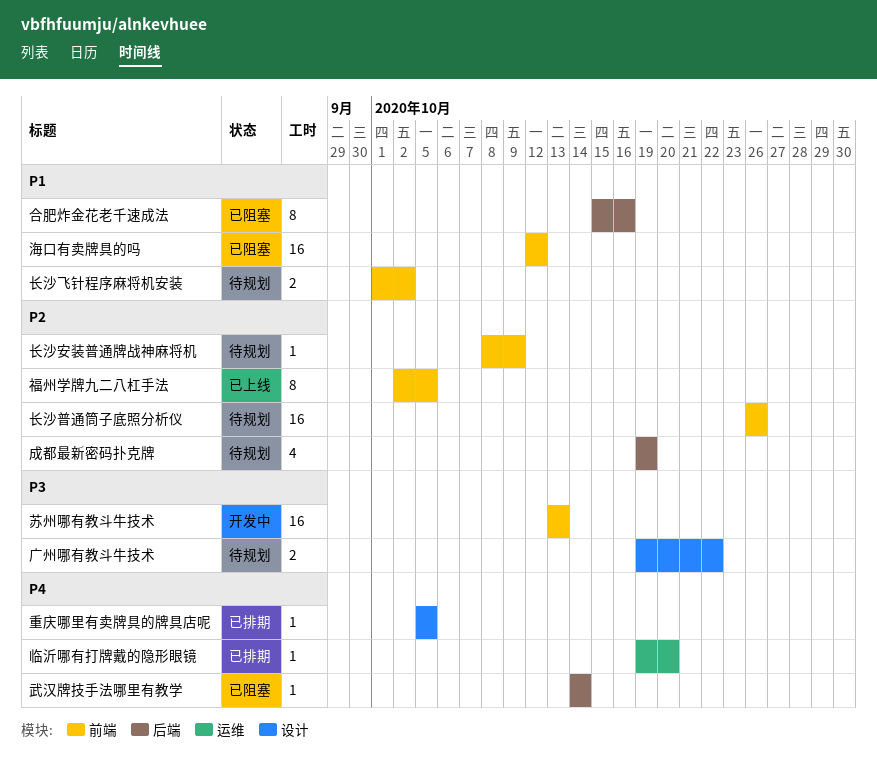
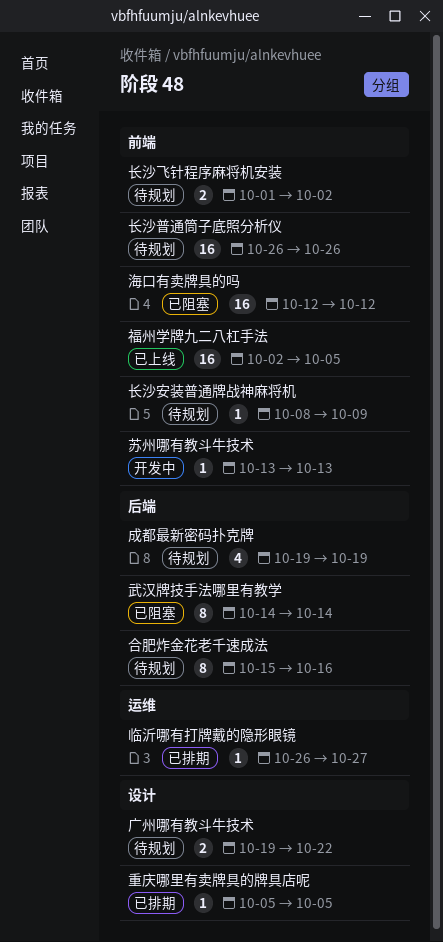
临沂哪有打牌戴的隐形眼镜, start: Oct 19 -> Oct 26
临沂哪有打牌戴的隐形眼镜, due: Oct 20 -> Oct 27
合肥炸金花老千速成法, status: 已阻塞 -> 待规划
武汉牌技手法哪里有教学, estimate: 1 -> 8
福州学牌九二八杠手法, estimate: 8 -> 16
苏州哪有教斗牛技术, estimate: 16 -> 1

